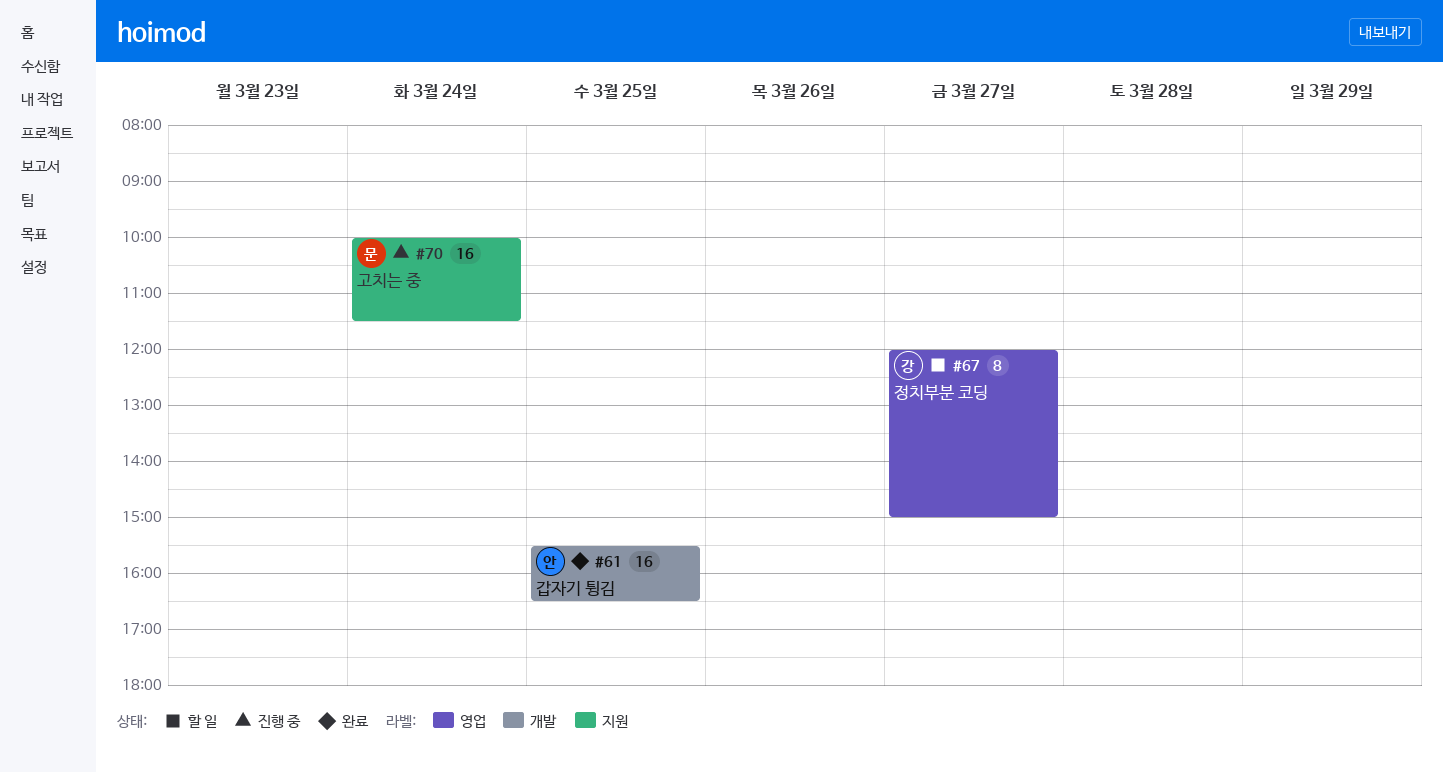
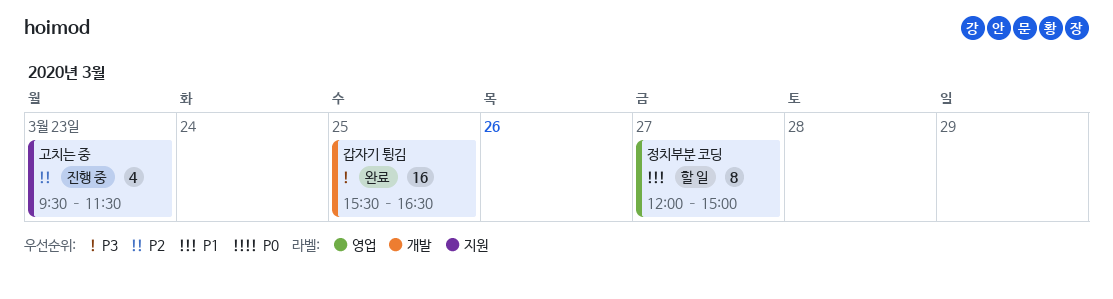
고치는 중, estimate: 16 -> 4
고치는 중, day: Mar 24 -> Mar 23
고치는 중, begins: 10:00 -> 09:30

